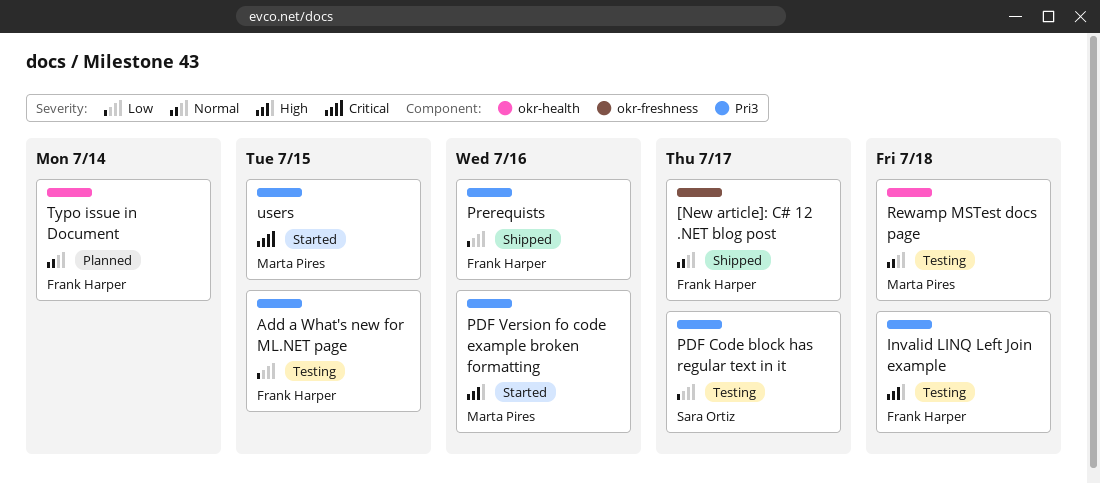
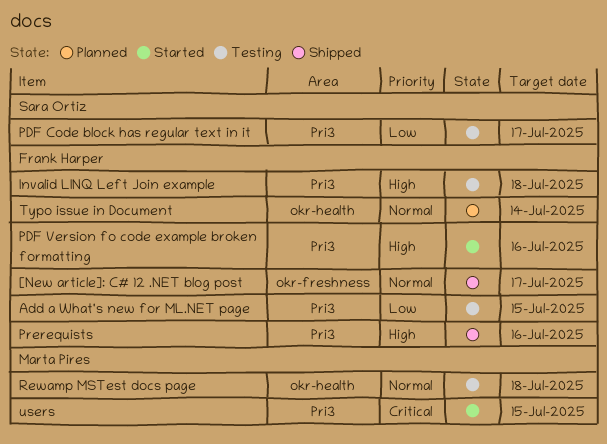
PDF Version fo code example broken formatting, owner: Marta Pires -> Frank Harper
Prerequists, priority: Low -> High

